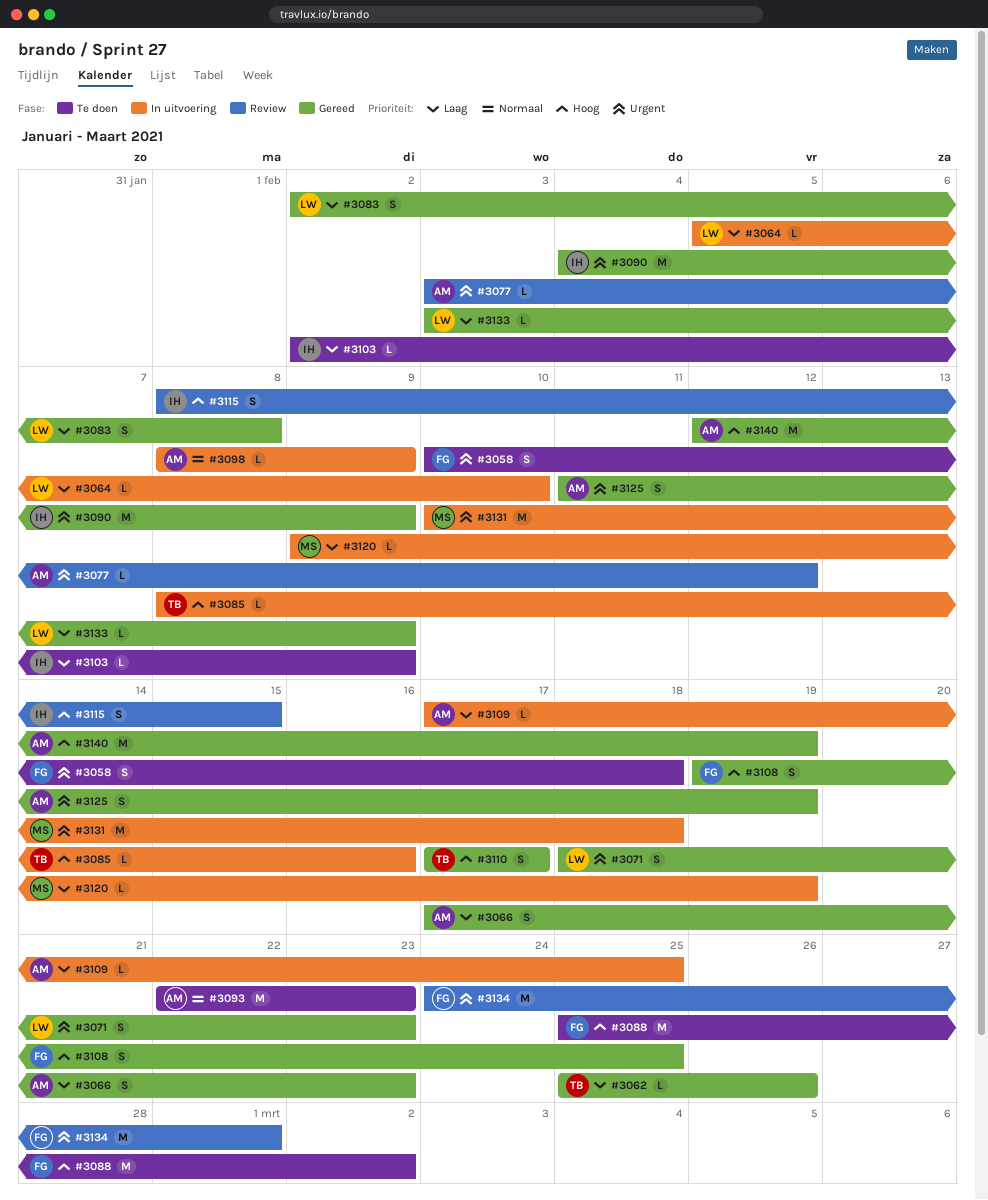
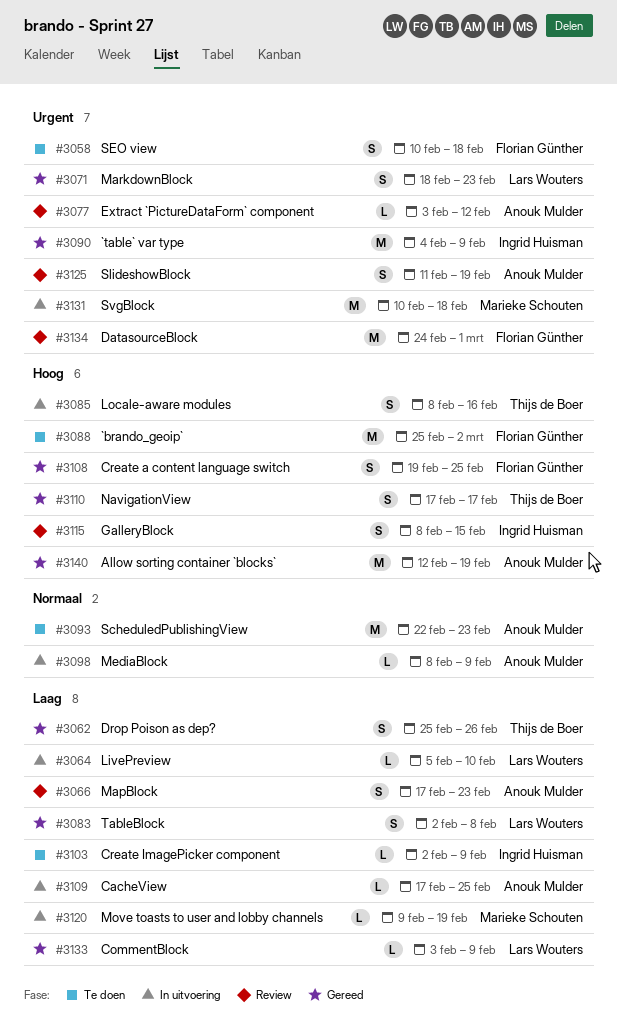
#3062, estimate: L -> S
#3066, status: Gereed -> Review
#3085, estimate: L -> S
#3125, status: Gereed -> Review

